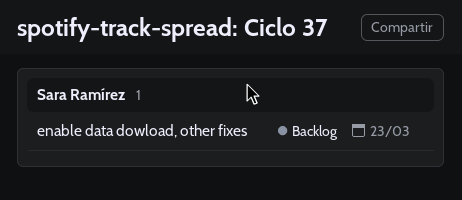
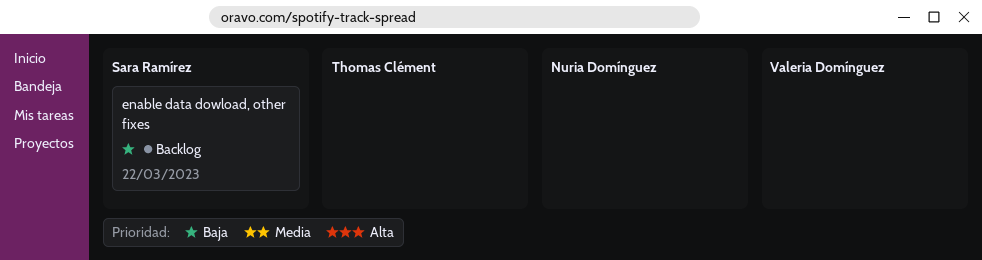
enable data dowload, other fixes, due: Mar 23 -> Mar 22

